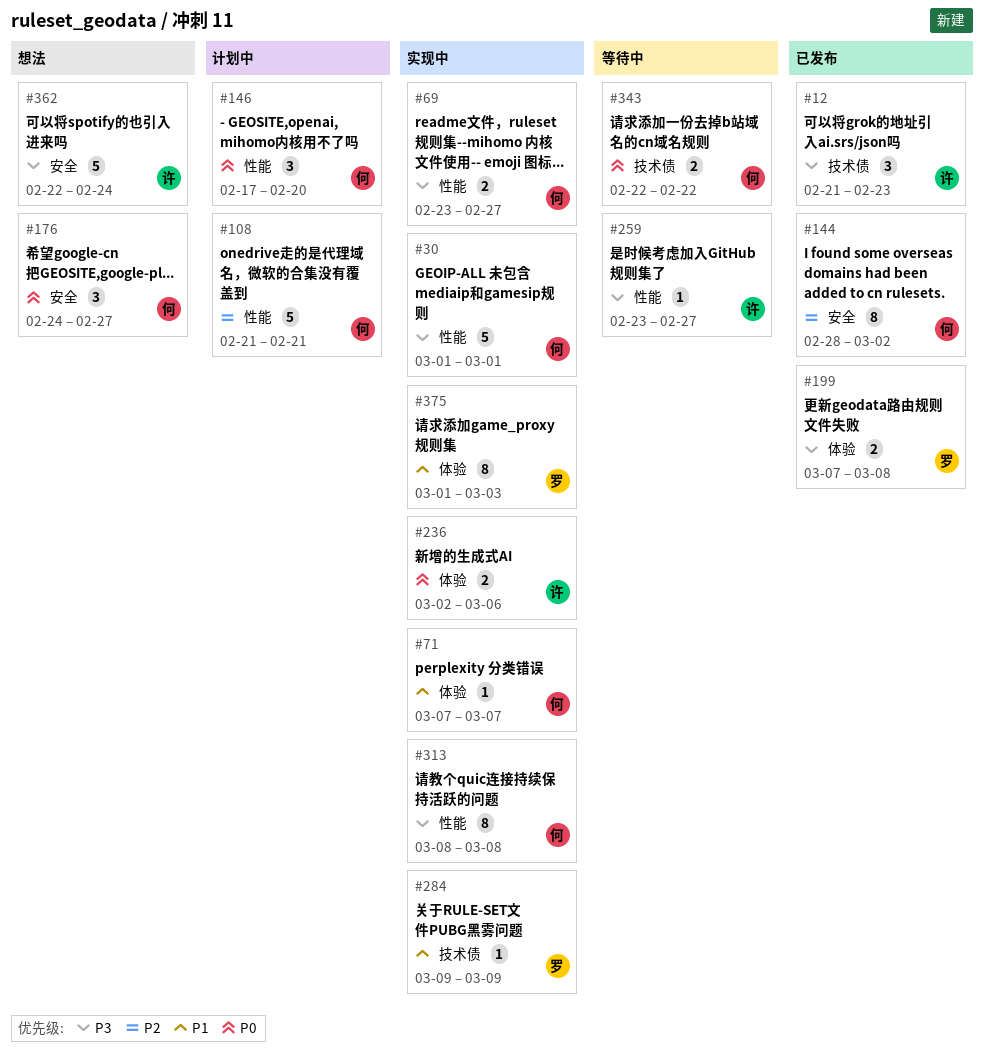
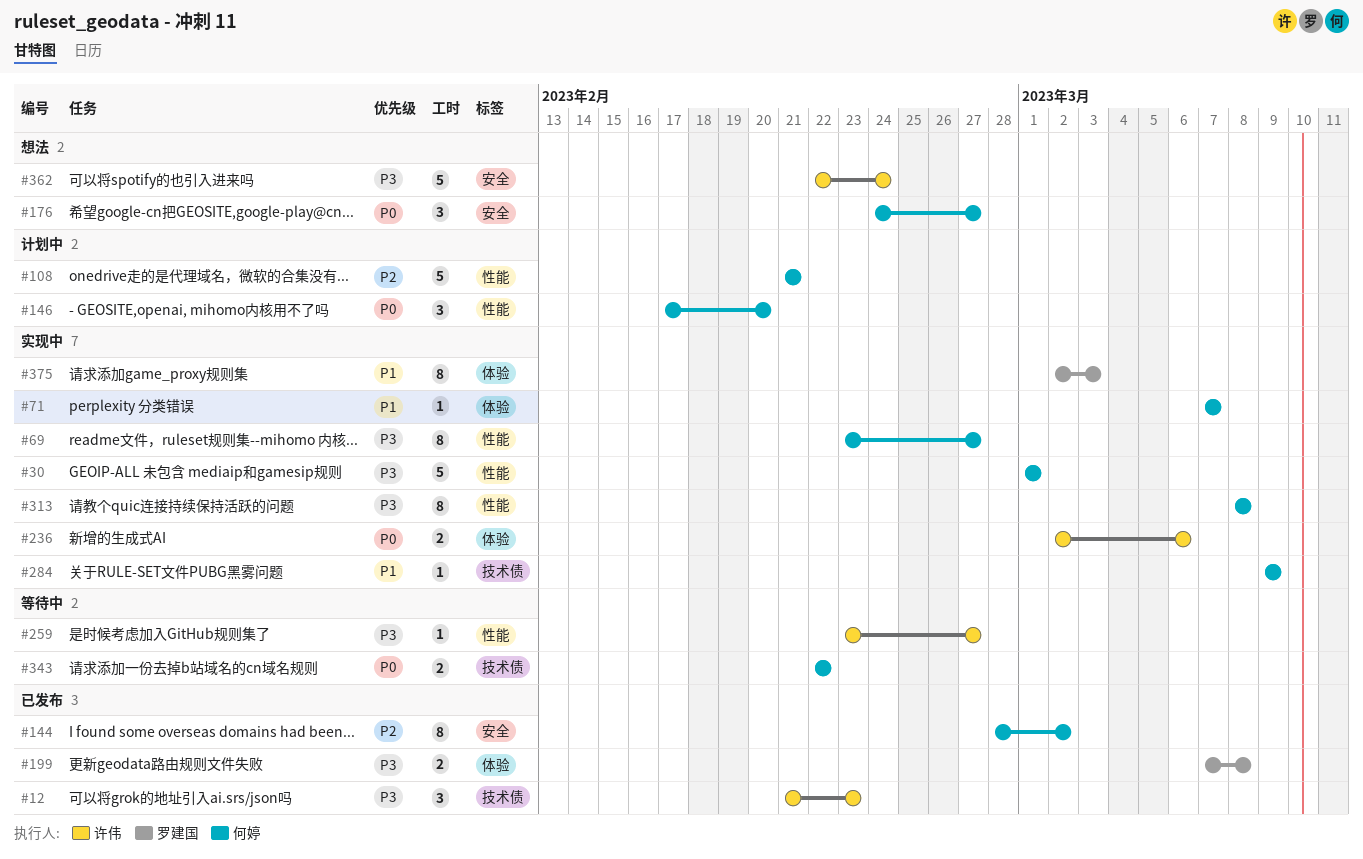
#69, estimate: 2 -> 8
#284, owner: 罗建国 -> 何婷
#375, start: Mar 1 -> Mar 2

